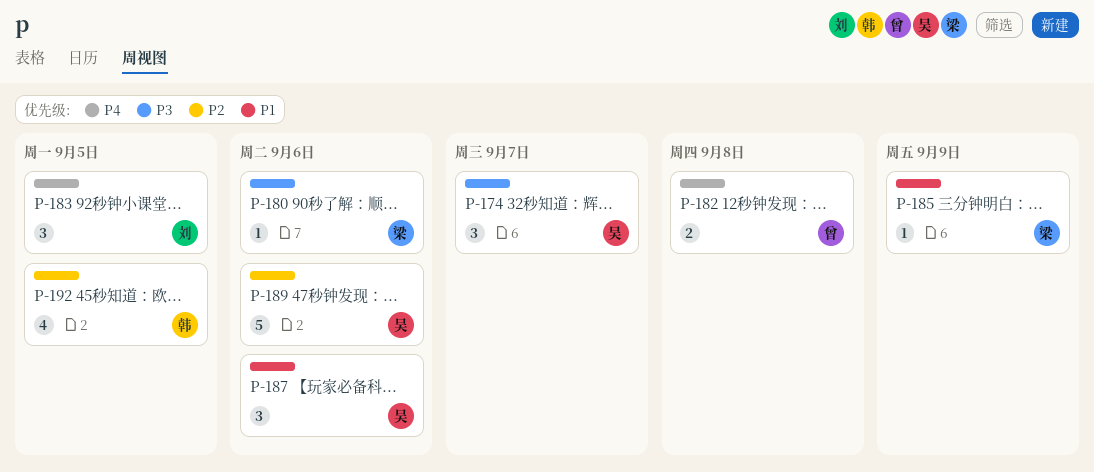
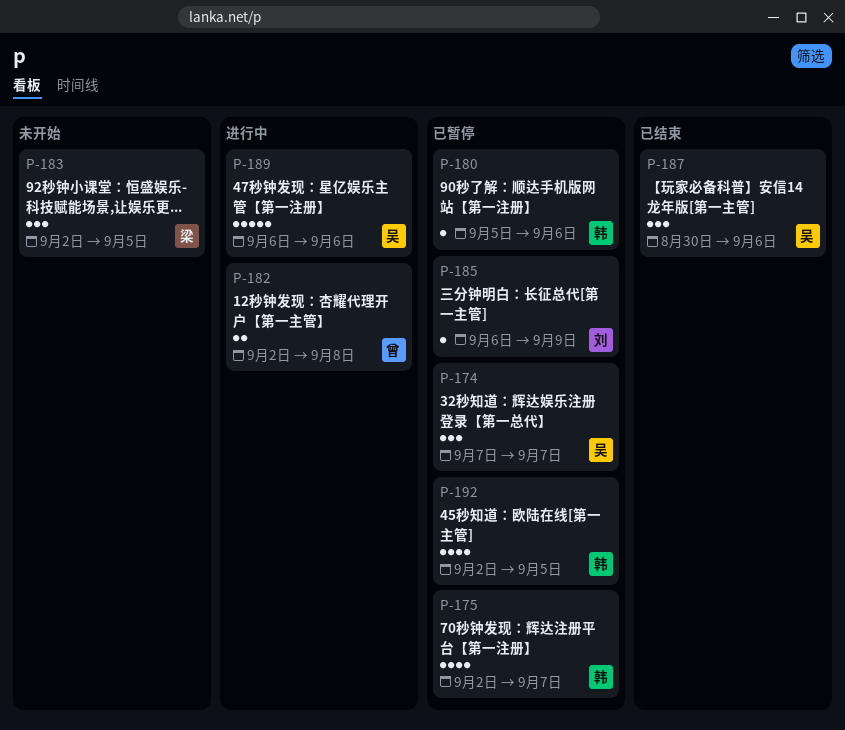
P-175: none -> present
P-180, owner: 梁 -> 韩
P-183, owner: 刘 -> 梁
P-185, owner: 梁 -> 刘

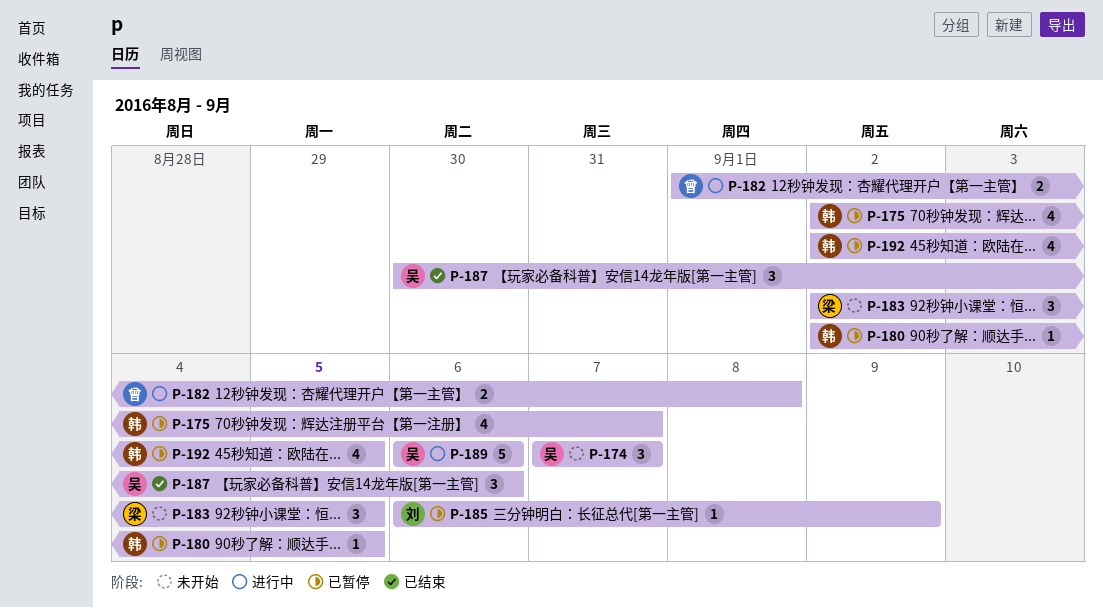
P-174, status: 已暂停 -> 未开始
P-180, start: Sep 5 -> Sep 2
P-180, due: Sep 6 -> Sep 5
P-182, start: Sep 2 -> Sep 1

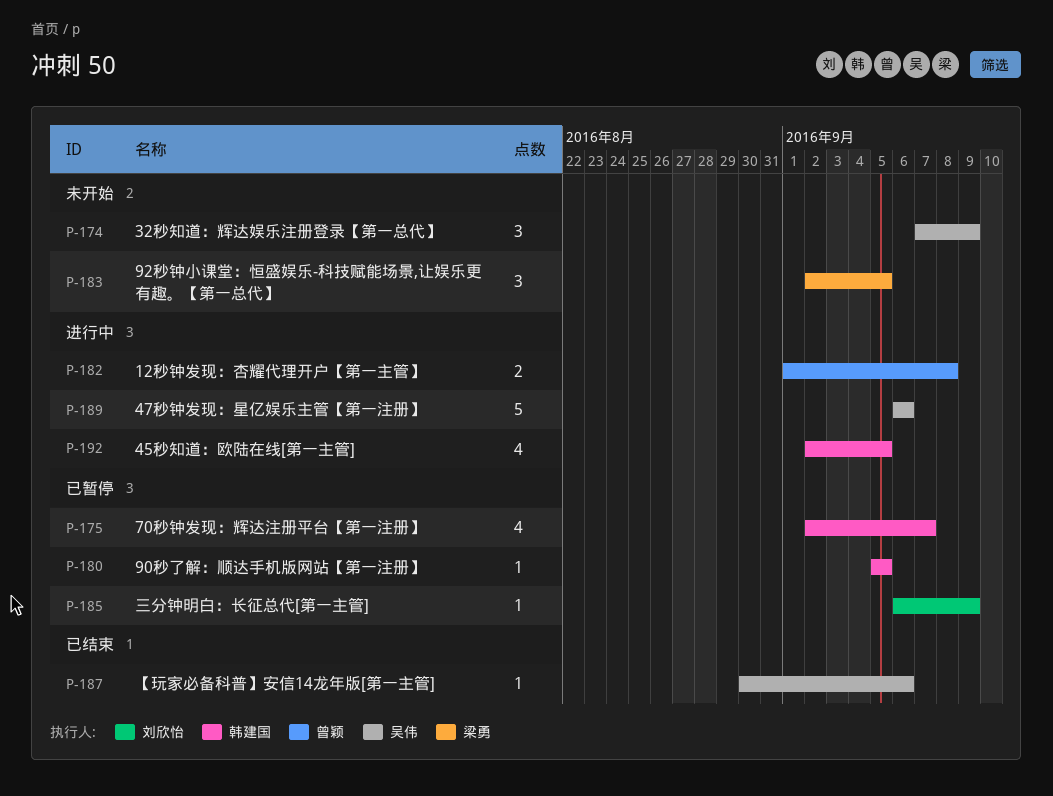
P-174, due: Sep 7 -> Sep 9
P-180, start: Sep 2 -> Sep 5
P-187, estimate: 3 -> 1
P-192, status: 已暂停 -> 进行中

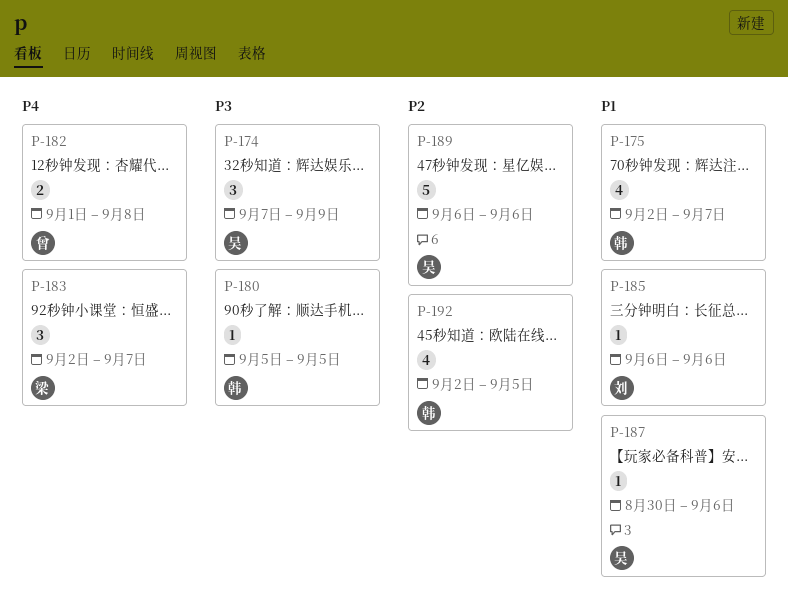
P-183, due: Sep 5 -> Sep 7
P-185, due: Sep 9 -> Sep 6

